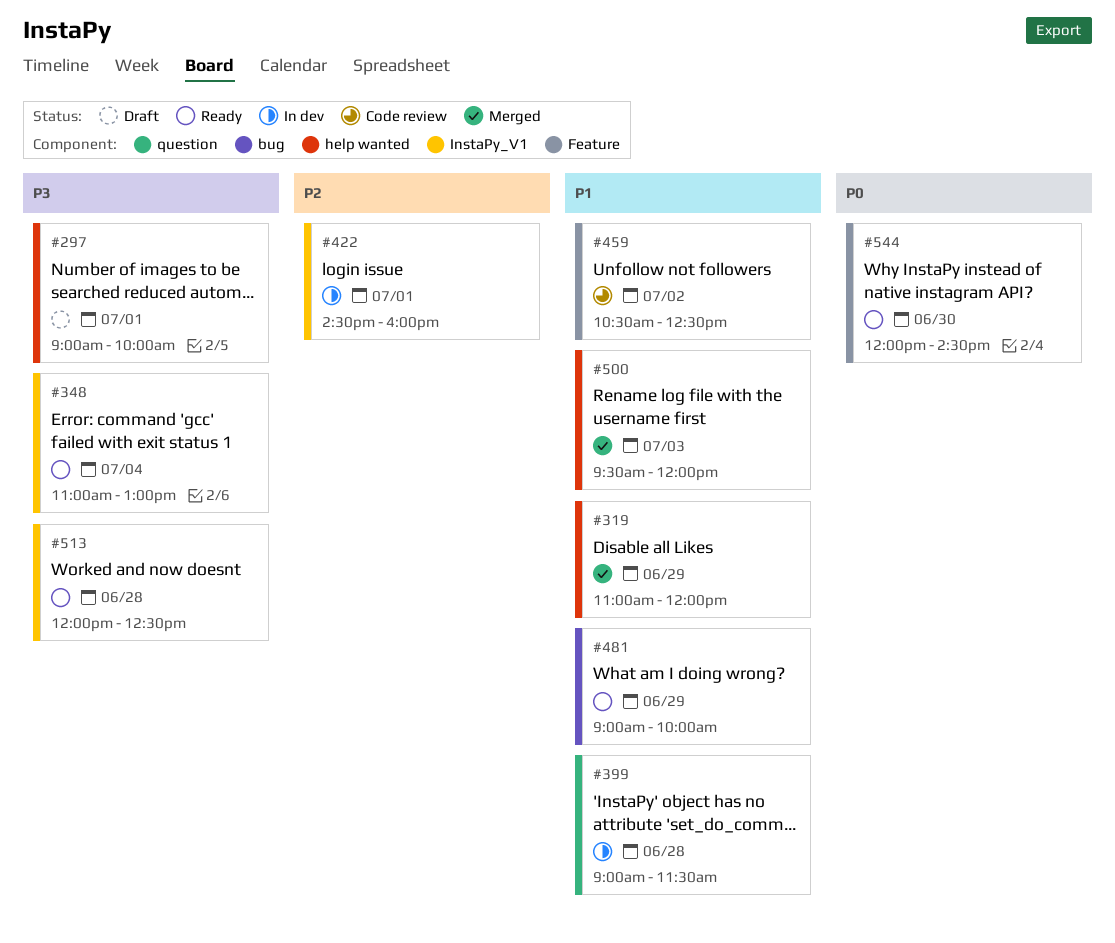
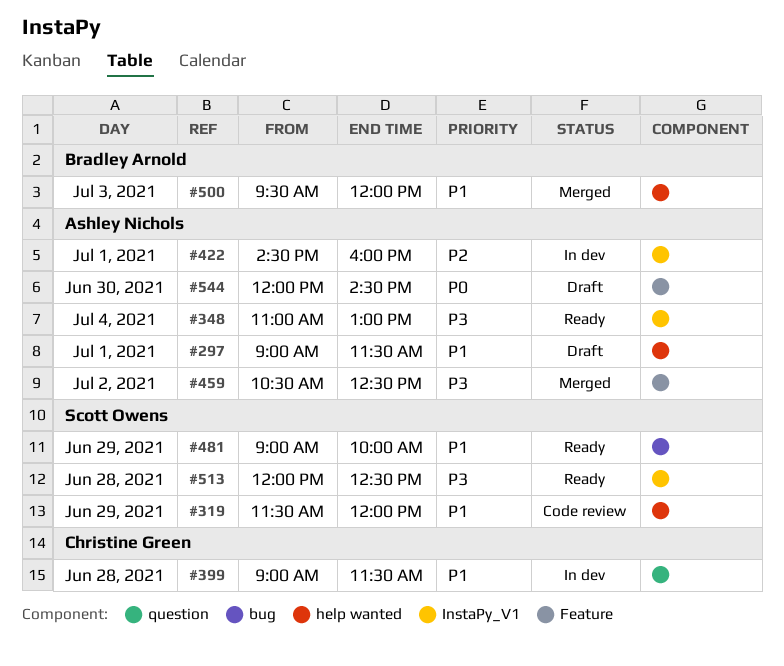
#297, priority: P3 -> P1
#297, ends: 10:00 -> 11:30
#319, status: Merged -> Code review
#319, begins: 11:00 -> 11:30
#459, status: Code review -> Merged
#459, priority: P1 -> P3
#544, status: Ready -> Draft

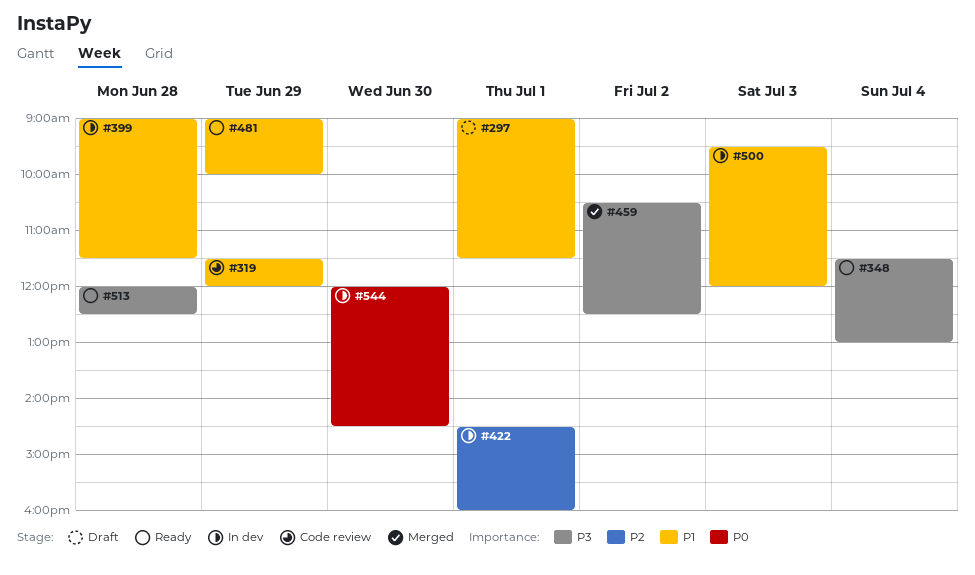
#348, begins: 11:00 -> 11:30
#500, status: Merged -> In dev
#544, status: Draft -> In dev

